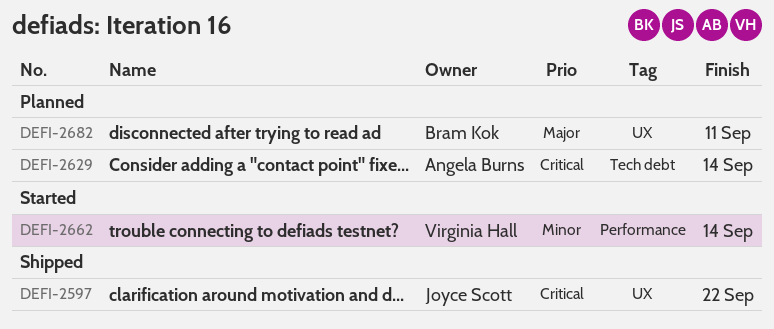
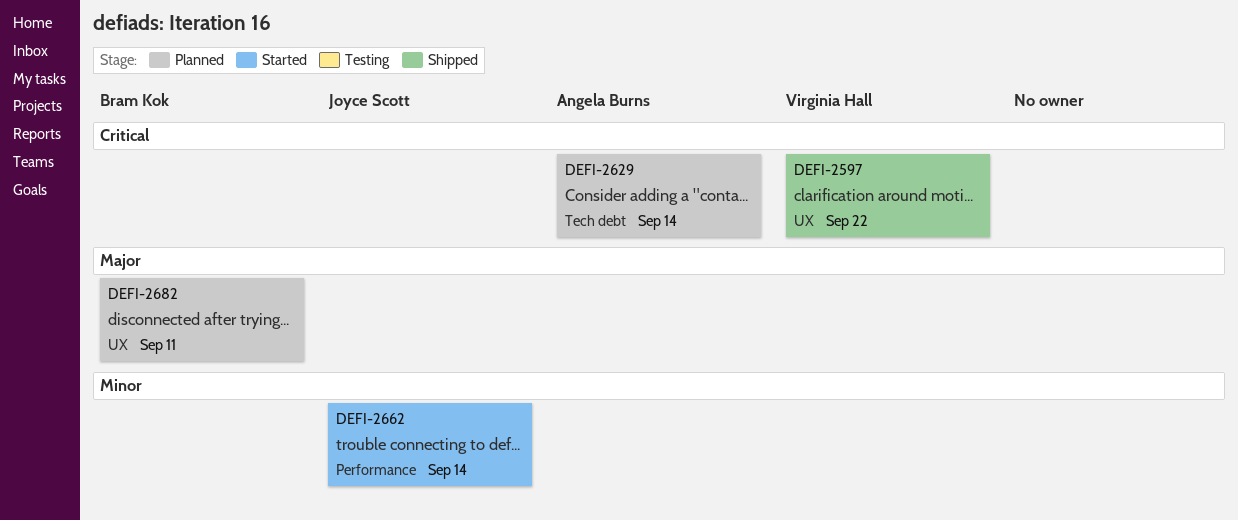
DEFI-2597, owner: Joyce Scott -> Virginia Hall
DEFI-2662, owner: Virginia Hall -> Joyce Scott

